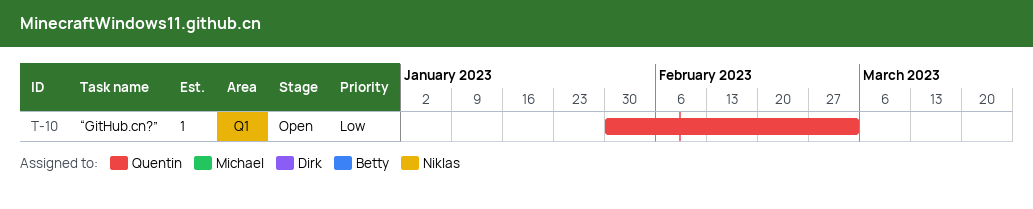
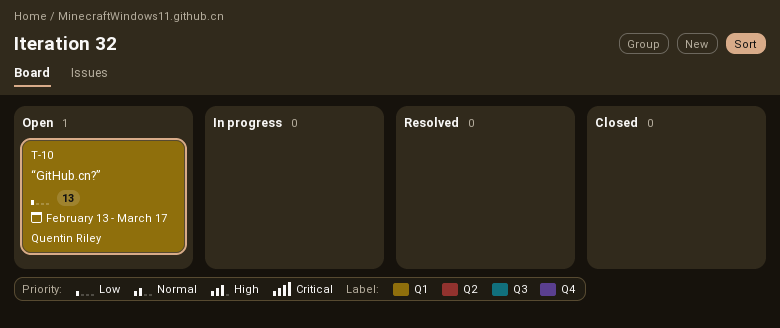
T-10, estimate: 1 -> 13
T-10, start: Jan 30 -> Feb 13
T-10, due: Mar 3 -> Mar 17

